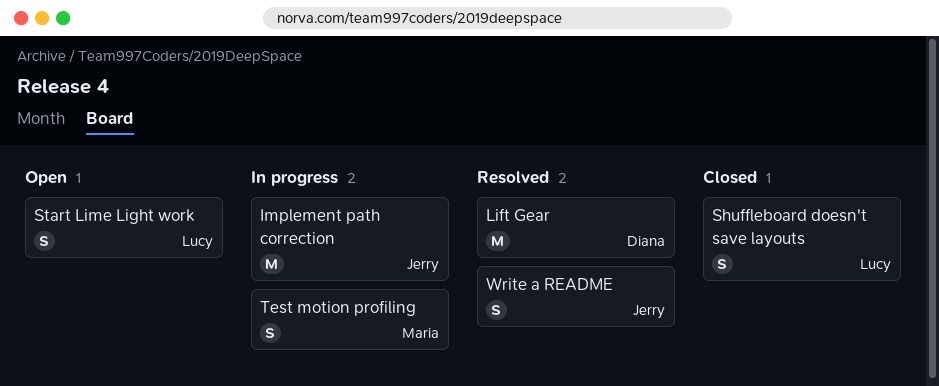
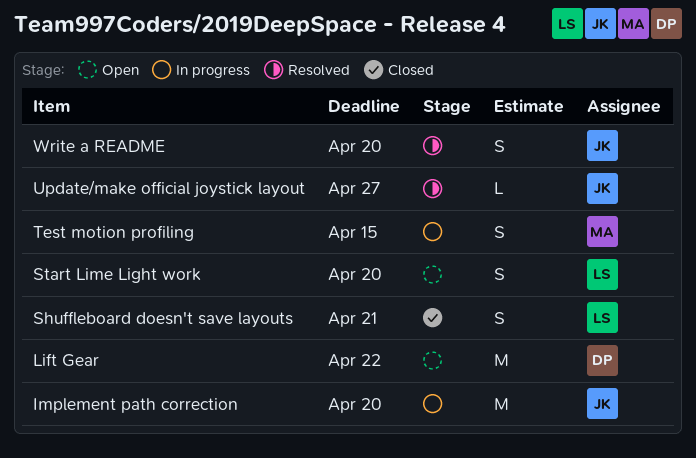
Lift Gear, status: Resolved -> Open
Update/make official joystick layout: none -> present

